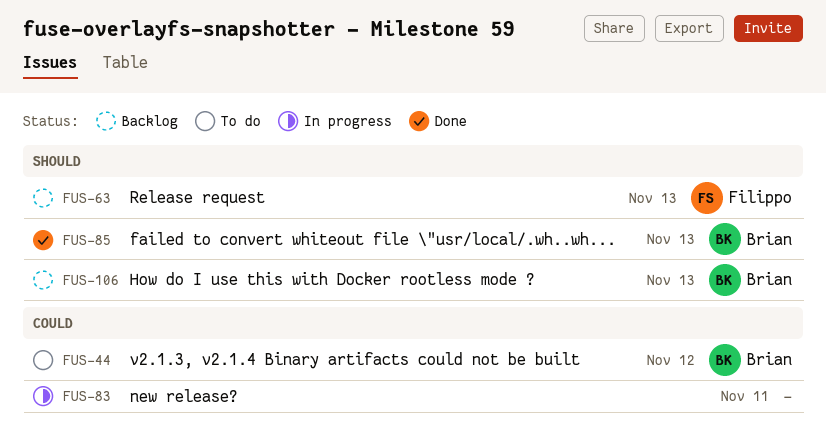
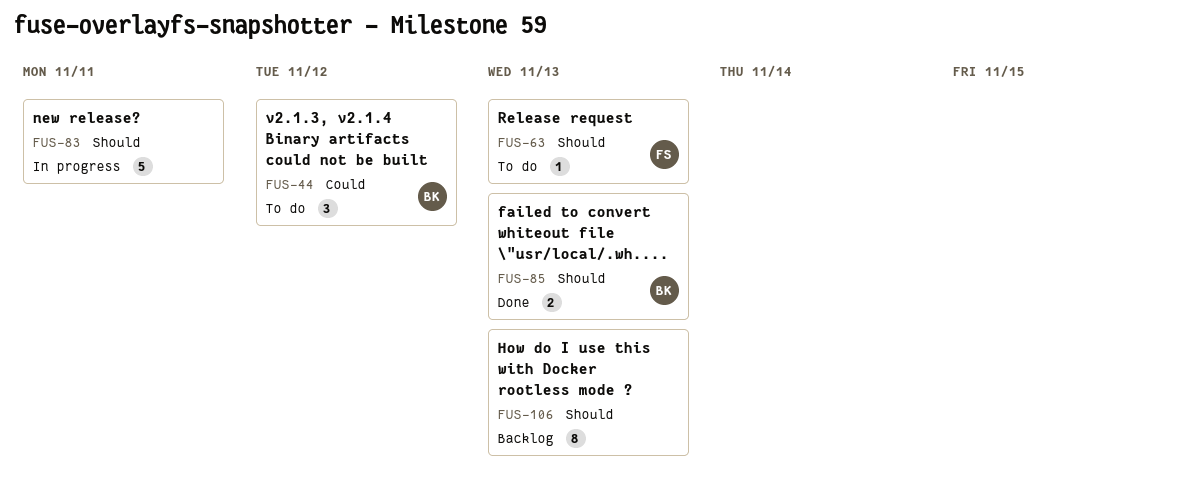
FUS-63, status: Backlog -> To do
FUS-83, priority: Could -> Should
FUS-106, owner: Brian -> none

